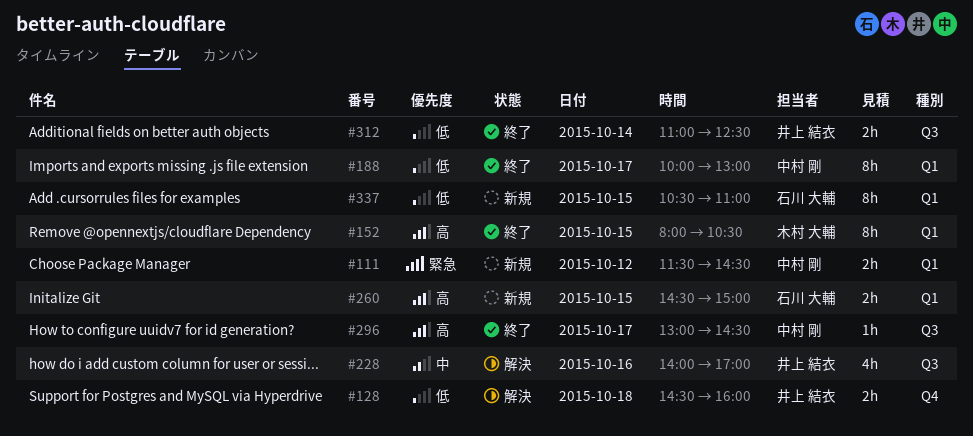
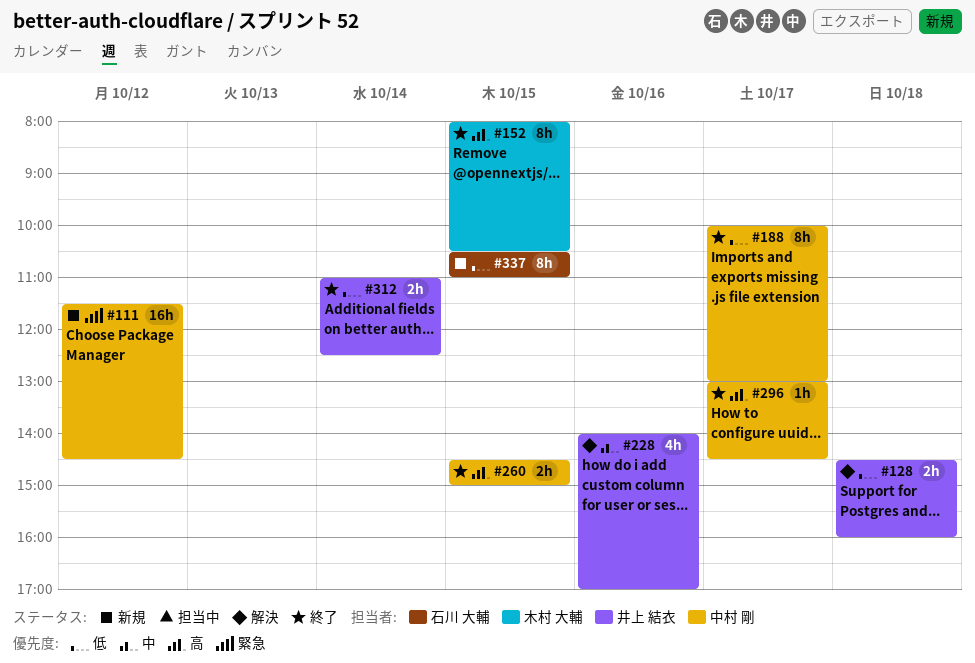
#111, estimate: 2h -> 16h
#260, status: 新規 -> 終了
#260, owner: 石川 大輔 -> 中村 剛

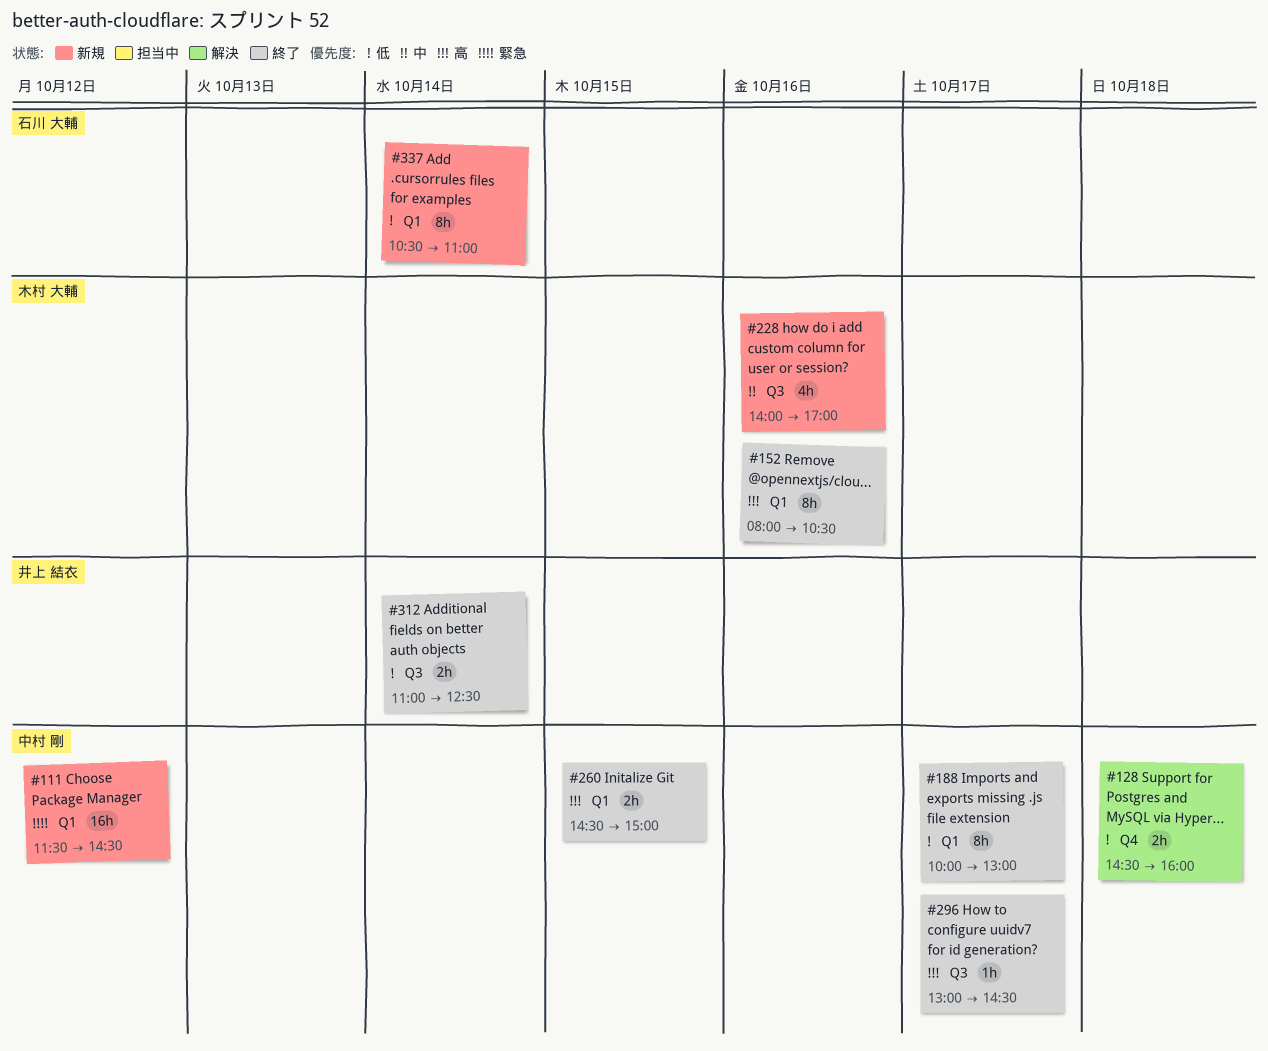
#128, owner: 井上 結衣 -> 中村 剛
#152, day: Oct 15 -> Oct 16
#228, status: 解決 -> 新規
#228, owner: 井上 結衣 -> 木村 大輔
#337, day: Oct 15 -> Oct 14

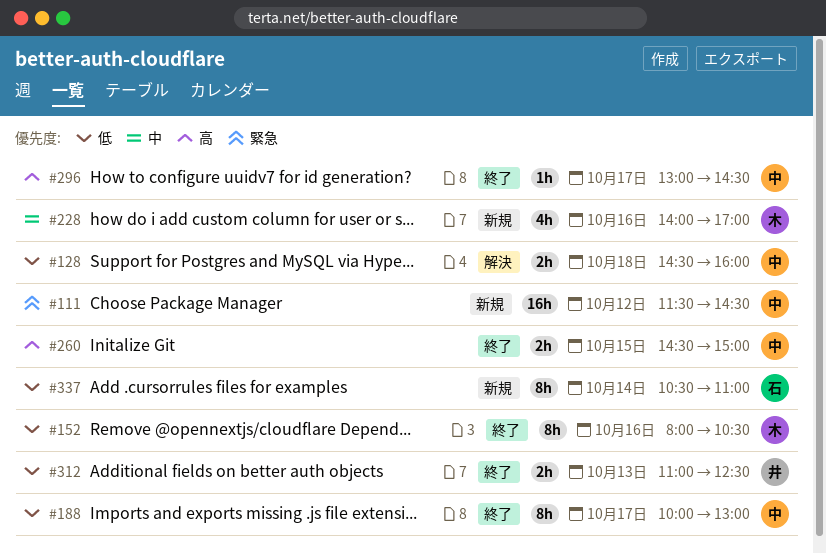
#152, priority: 高 -> 低
#312, day: Oct 14 -> Oct 13

